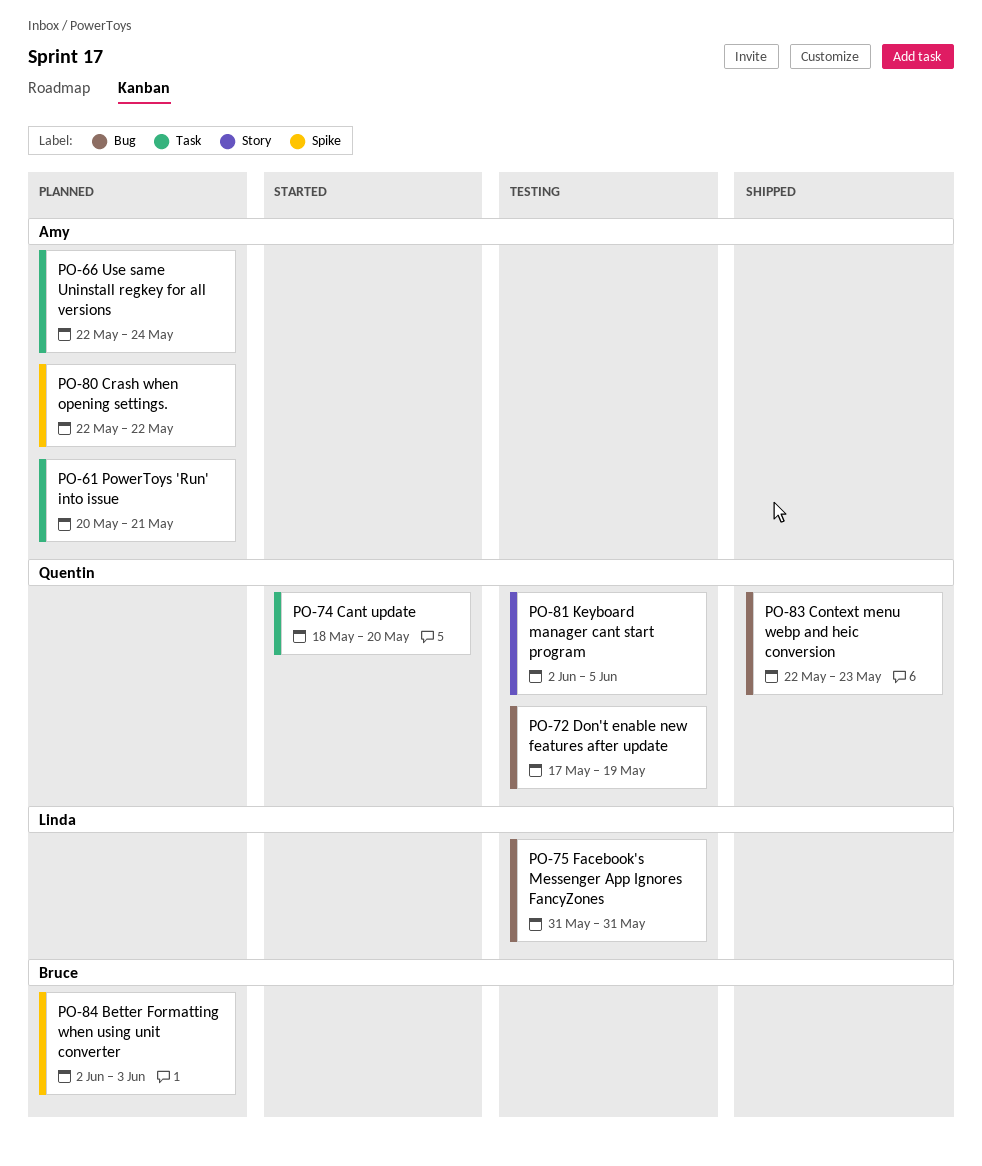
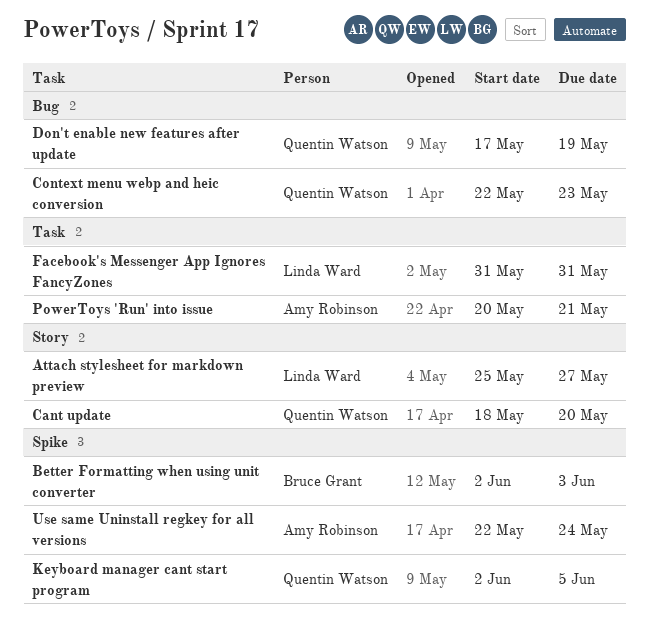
Attach stylesheet for markdown preview: none -> present
Cant update, label: Task -> Story
Crash when opening settings.: present -> none
Facebook's Messenger App Ignores FancyZones, label: Bug -> Task
Keyboard manager cant start program, label: Story -> Spike
Use same Uninstall regkey for all versions, label: Task -> Spike

